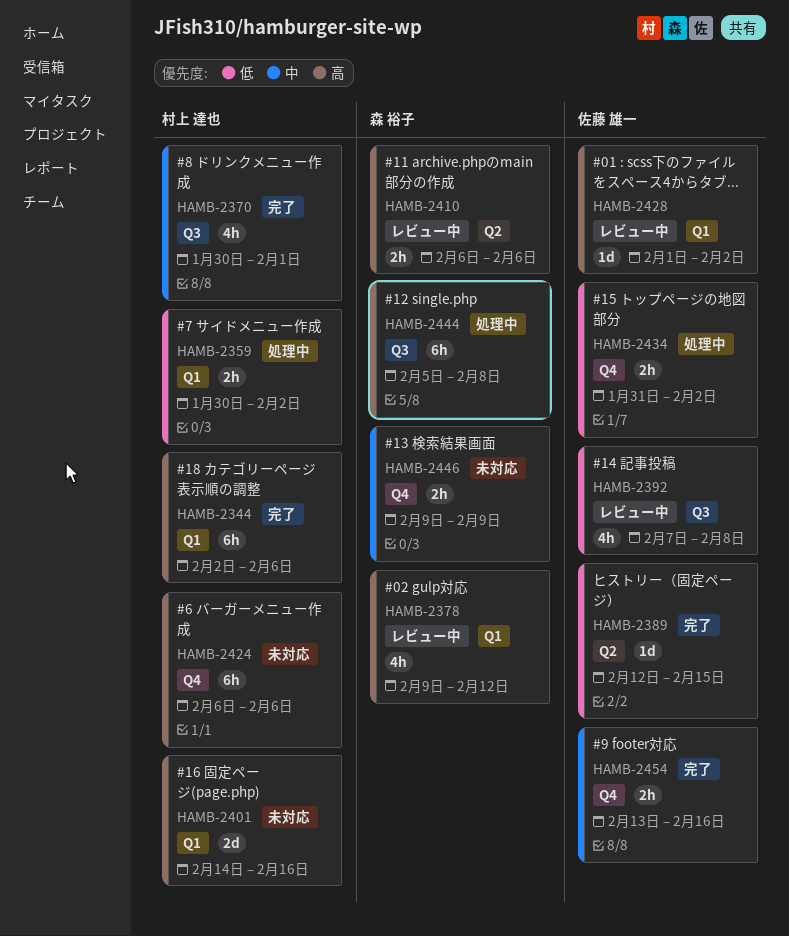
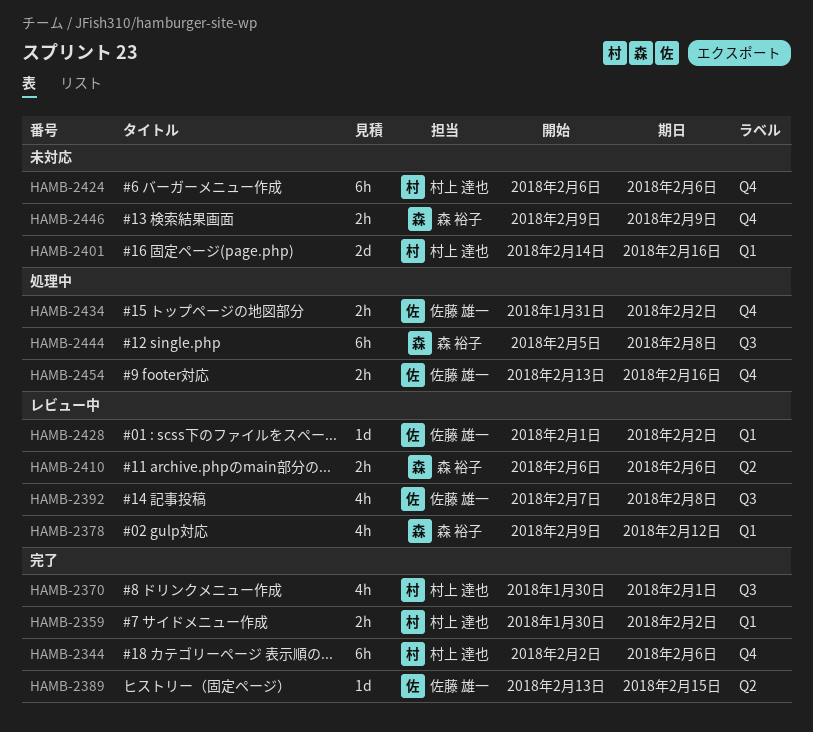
HAMB-2344, label: Q1 -> Q4
HAMB-2359, status: 処理中 -> 完了
HAMB-2389, start: Feb 12 -> Feb 13
HAMB-2454, status: 完了 -> 処理中

